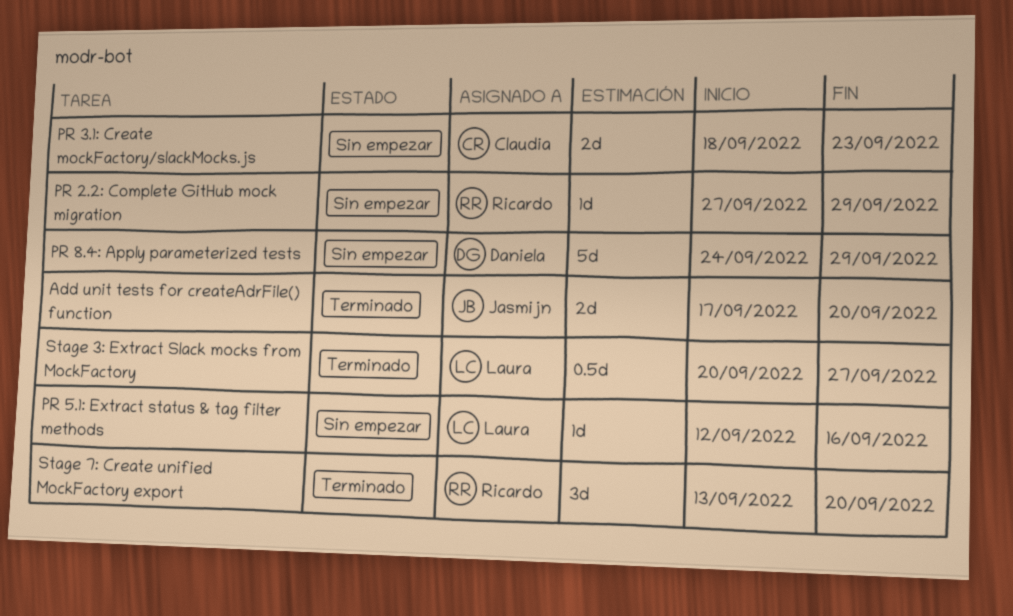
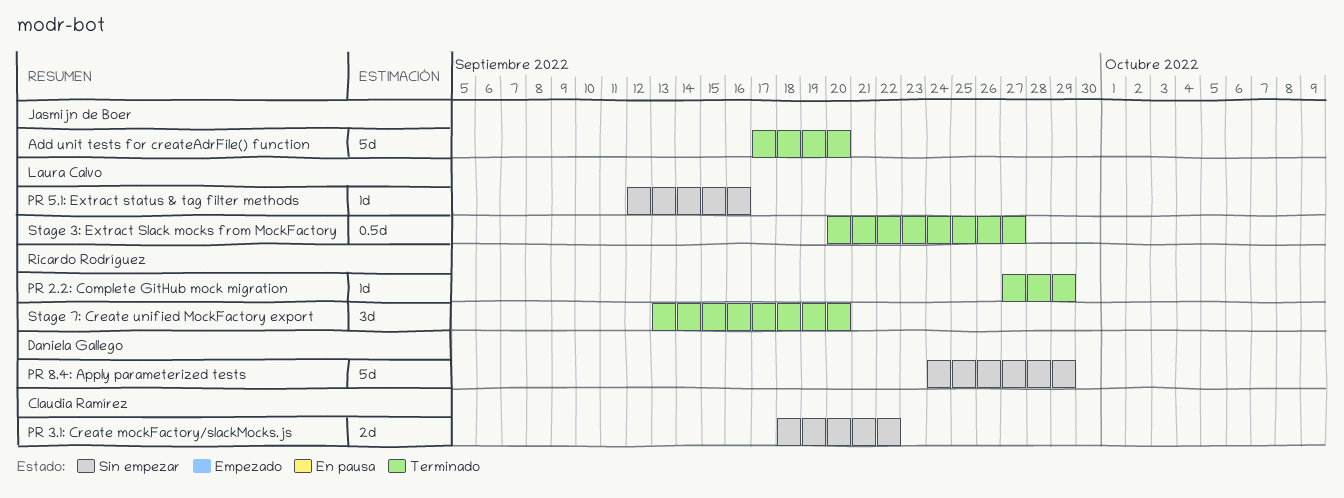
Add unit tests for createAdrFile() function, estimate: 2d -> 5d
PR 2.2: Complete GitHub mock migration, status: Sin empezar -> Terminado
PR 3.1: Create mockFactory/slackMocks.js, due: Sep 23 -> Sep 22

